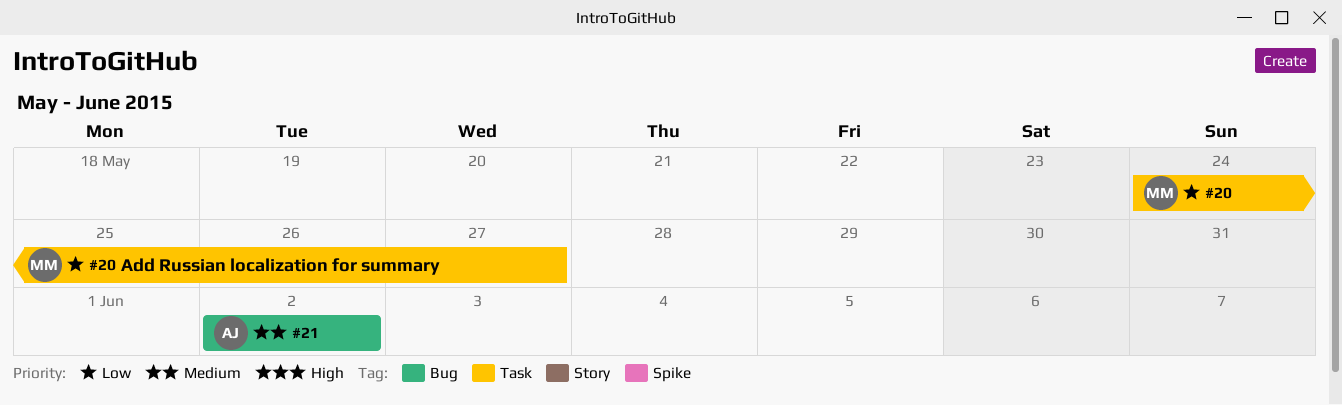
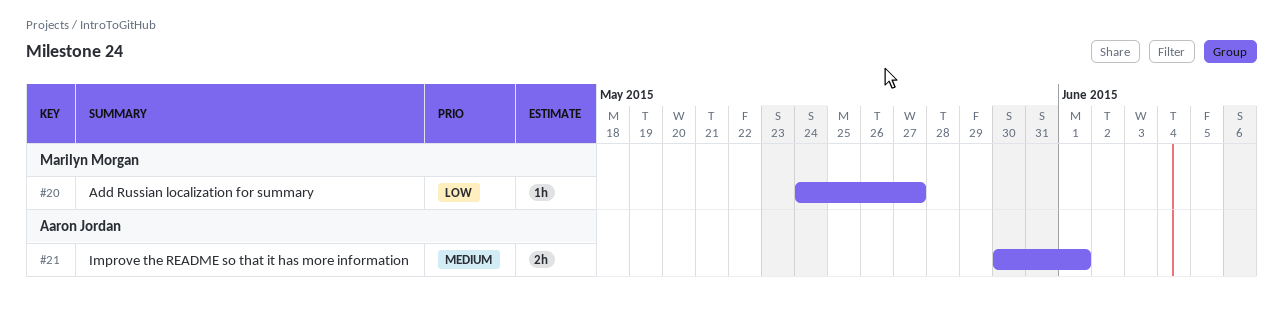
#21, start: Jun 2 -> May 30
#21, due: Jun 2 -> Jun 1

